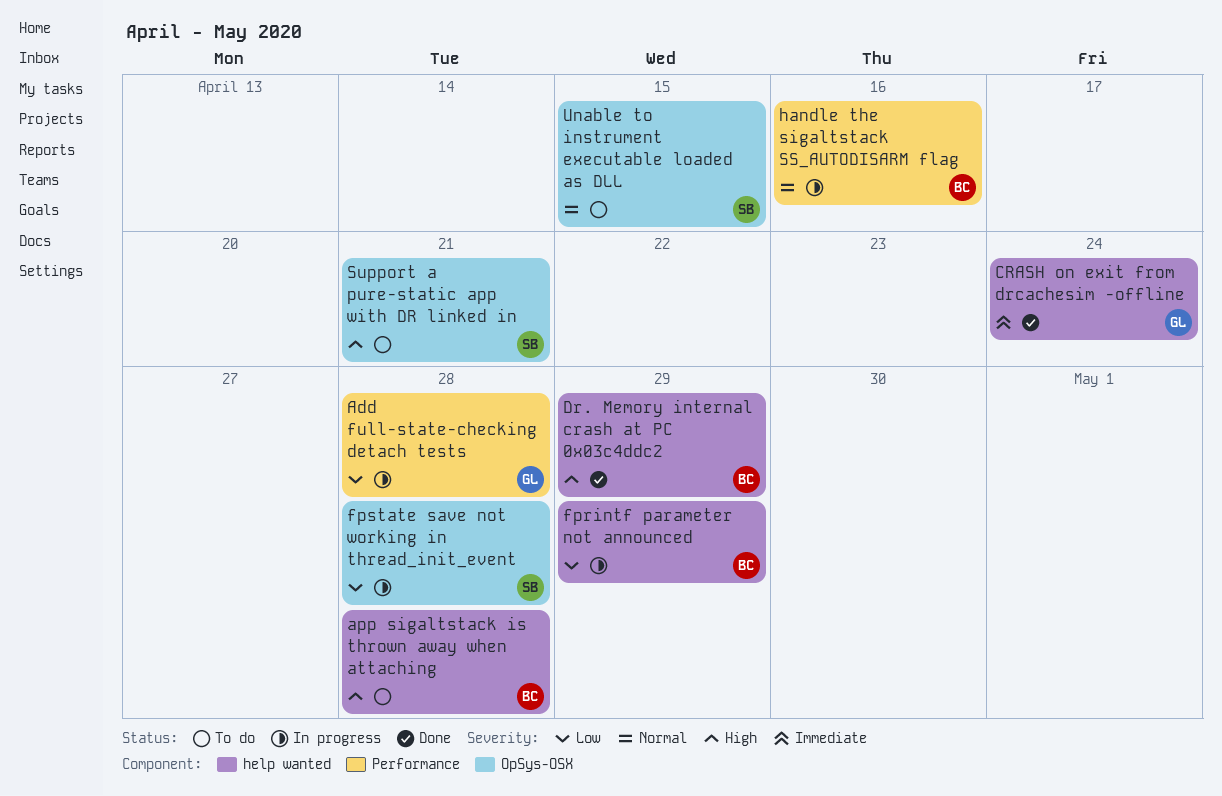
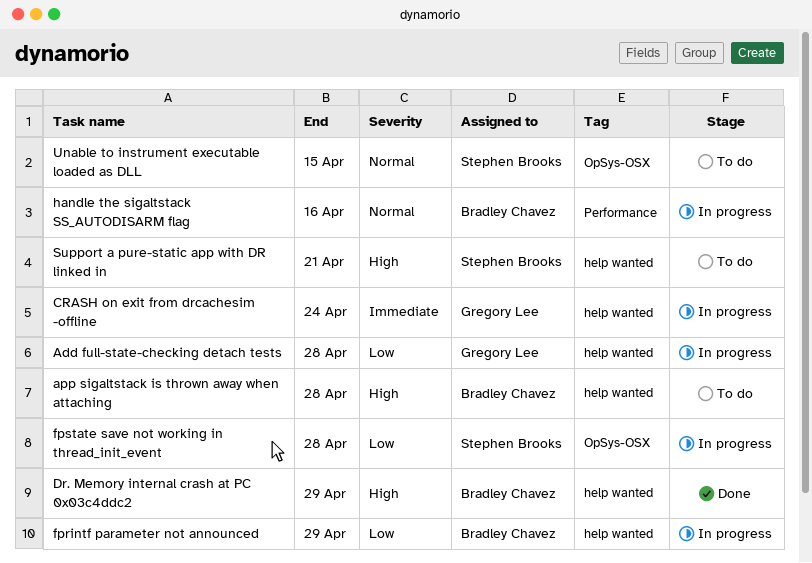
Add full-state-checking detach tests, label: Performance -> help wanted
CRASH on exit from drcachesim -offline, status: Done -> In progress
Support a pure-static app with DR linked in, label: OpSys-OSX -> help wanted

